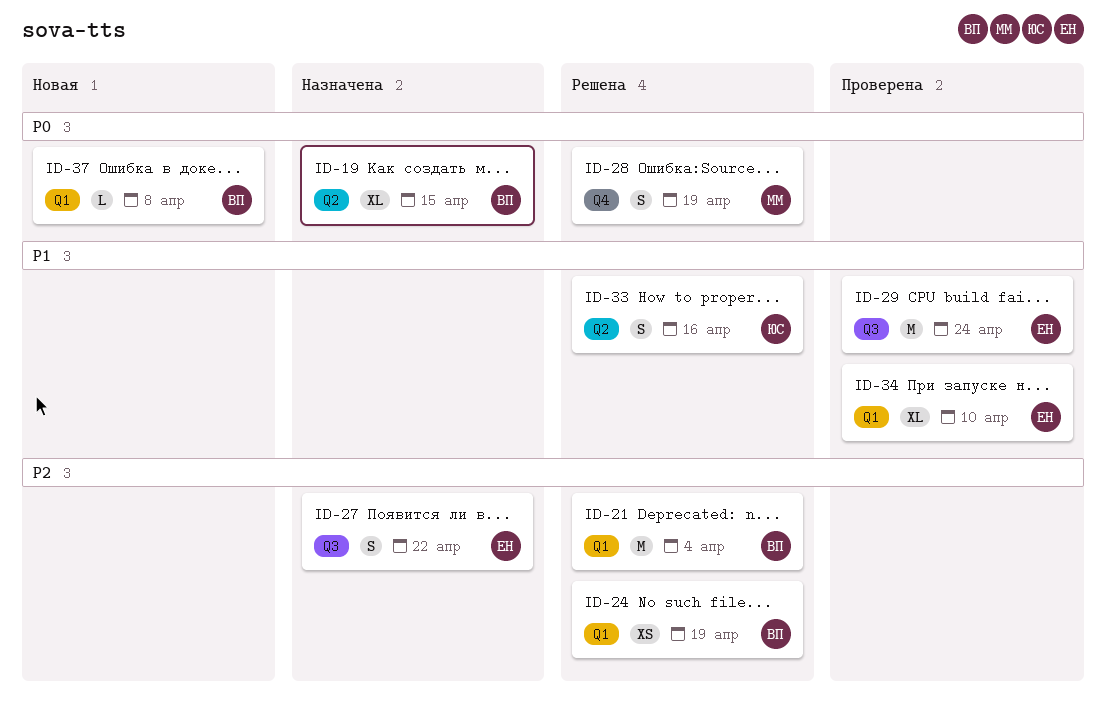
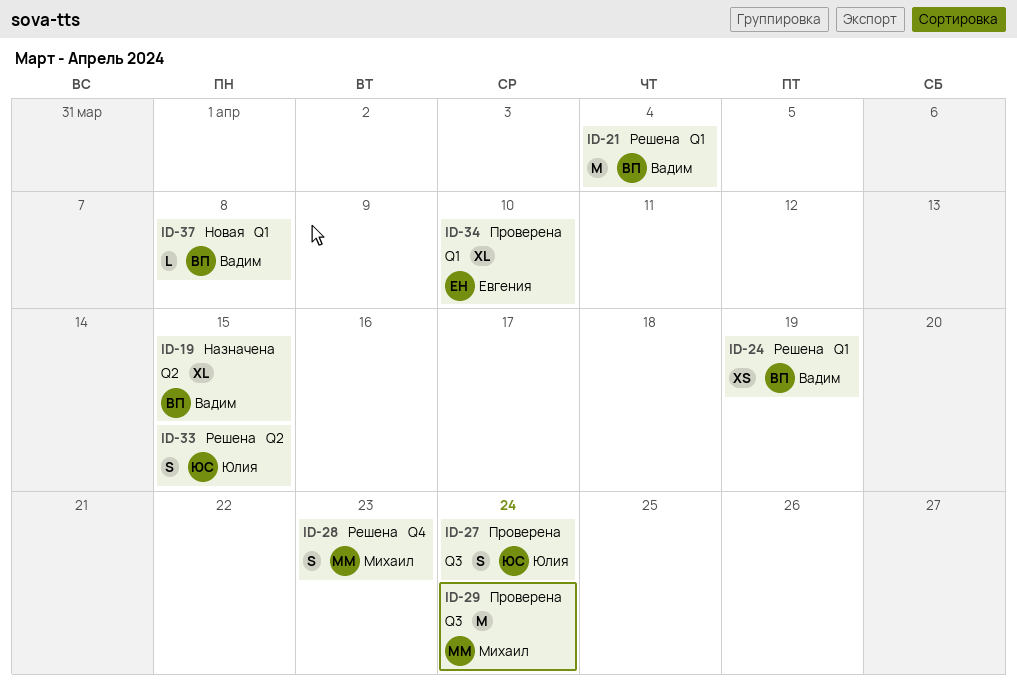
ID-27, status: Назначена -> Проверена
ID-27, owner: Евгения -> Юлия
ID-27, due: Apr 22 -> Apr 24
ID-28, due: Apr 19 -> Apr 23
ID-29, owner: Евгения -> Михаил
ID-33, due: Apr 16 -> Apr 15

